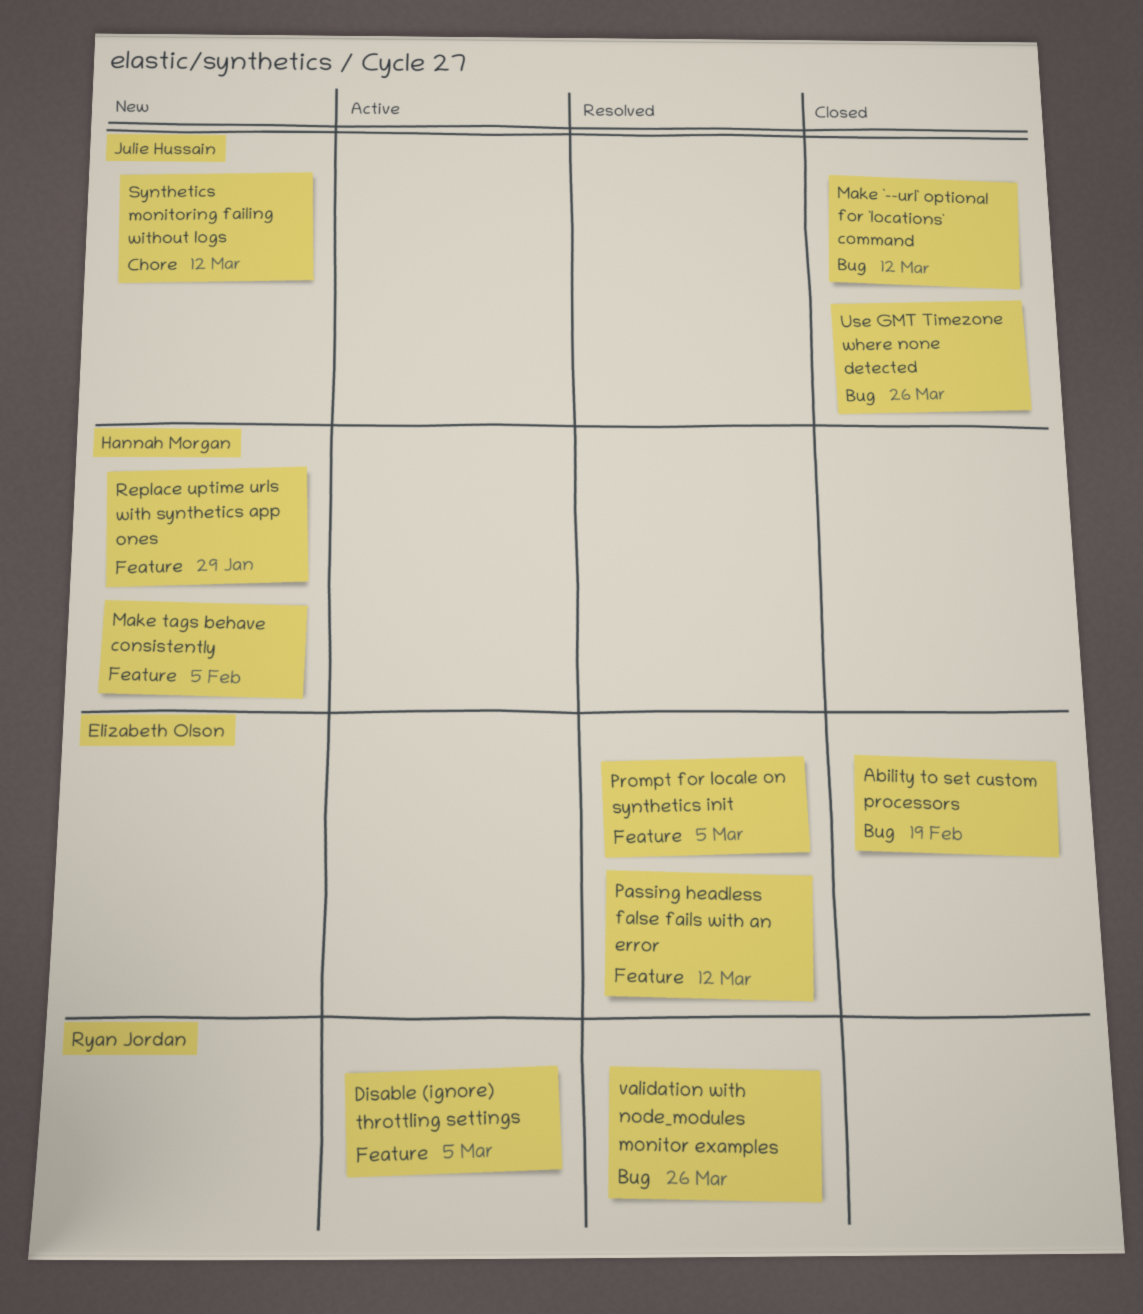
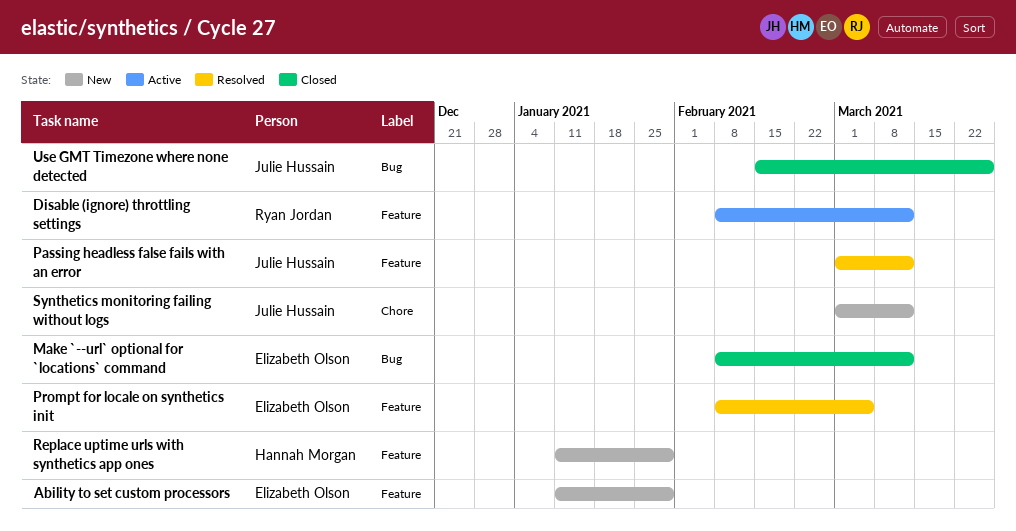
Ability to set custom processors, status: Closed -> New
Ability to set custom processors, label: Bug -> Feature
Ability to set custom processors, due: Feb 19 -> Jan 29
Disable (ignore) throttling settings, due: Mar 5 -> Mar 12
Make `--url` optional for `locations` command, owner: Julie Hussain -> Elizabeth Olson
Make tags behave consistently: present -> none
Passing headless false fails with an error, owner: Elizabeth Olson -> Julie Hussain
validation with node_modules monitor examples: present -> none

